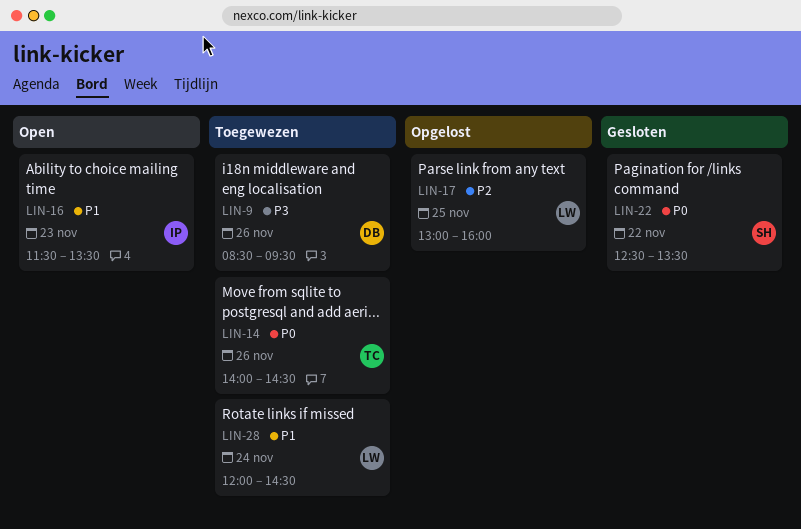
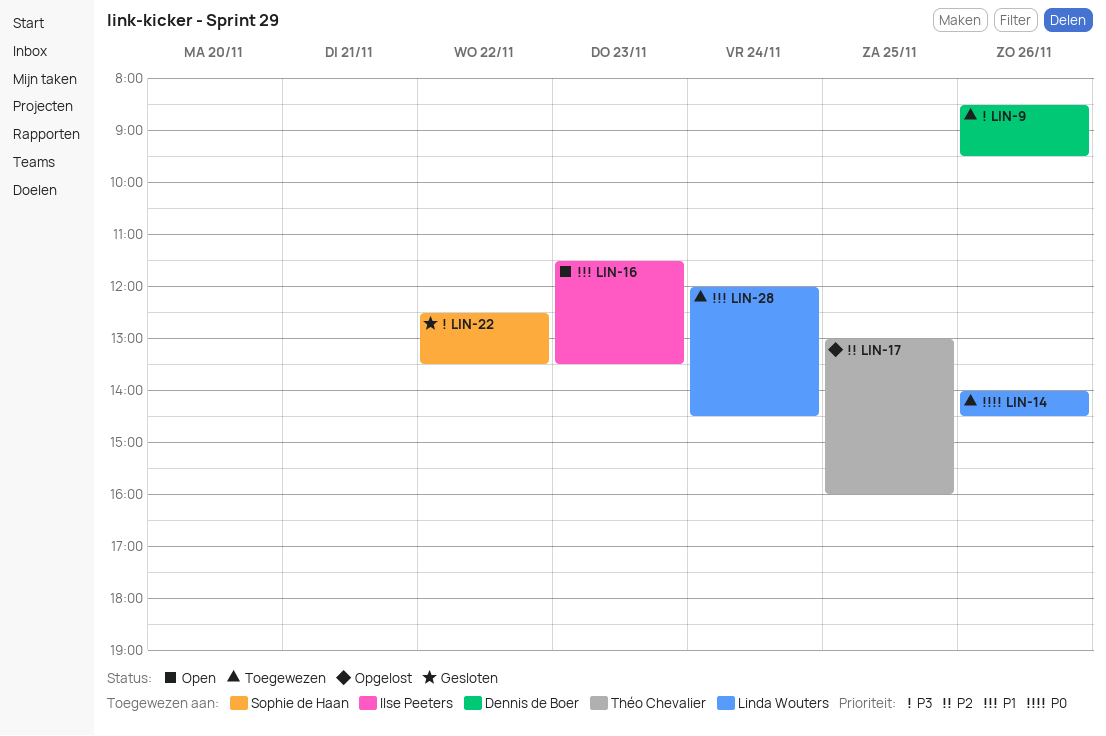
LIN-14, owner: Théo Chevalier -> Linda Wouters
LIN-17, owner: Linda Wouters -> Théo Chevalier
LIN-22, priority: P0 -> P3

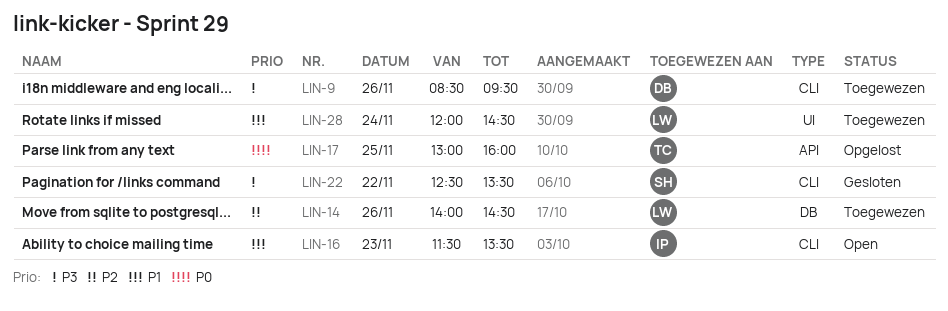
LIN-14, priority: P0 -> P2
LIN-17, priority: P2 -> P0

